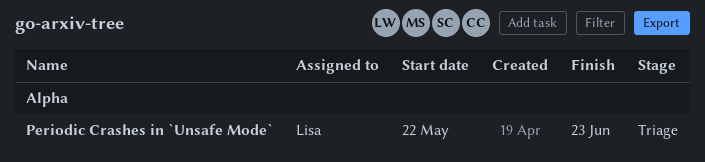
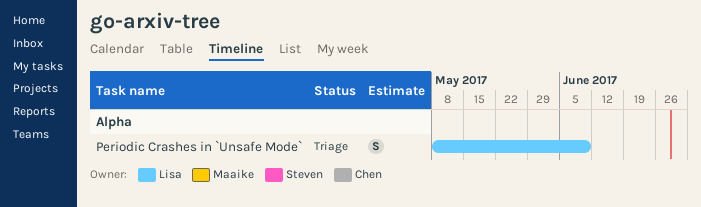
Periodic Crashes in `Unsafe Mode`, start: May 22 -> May 8
Periodic Crashes in `Unsafe Mode`, due: Jun 23 -> Jun 9

